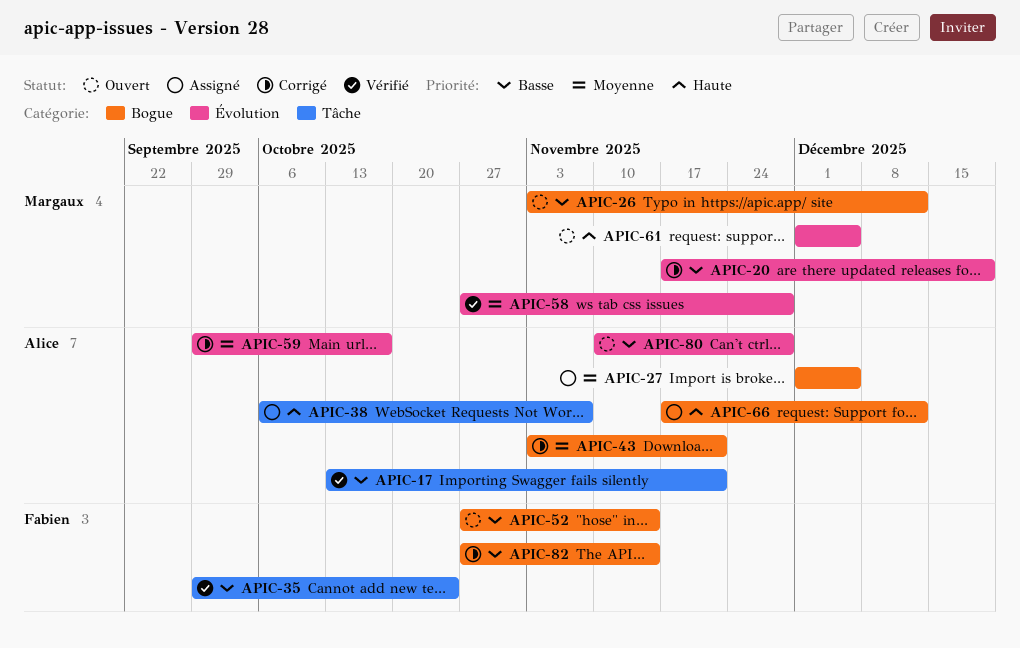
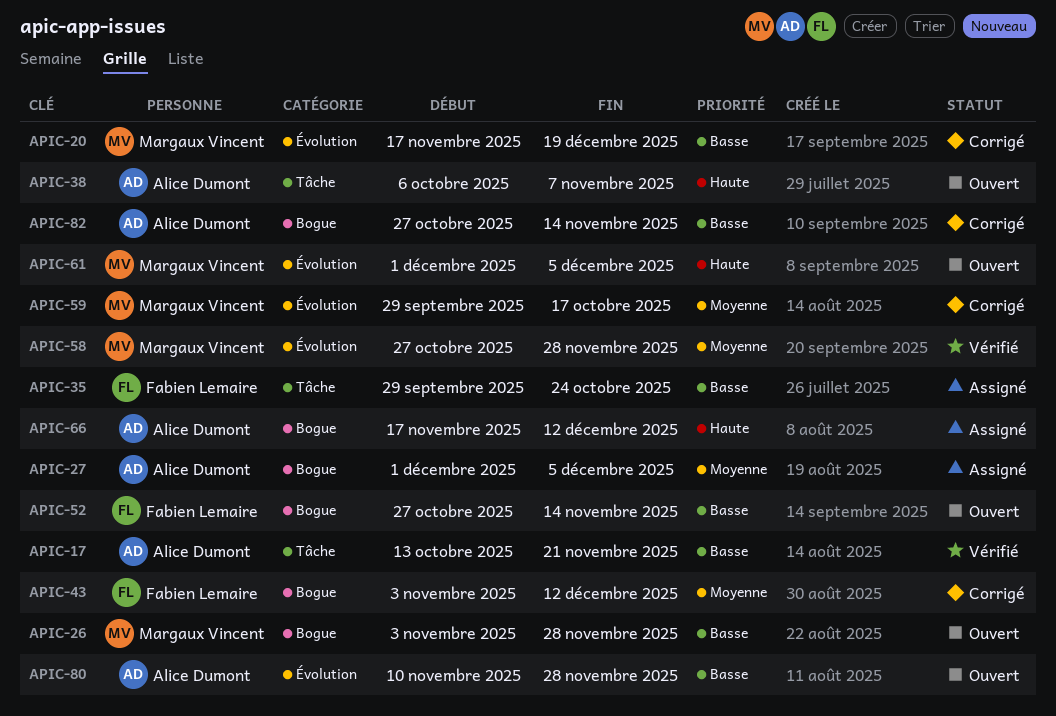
APIC-26, due: Dec 12 -> Nov 28
APIC-35, status: Vérifié -> Assigné
APIC-38, status: Assigné -> Ouvert
APIC-43, owner: Alice Dumont -> Fabien Lemaire
APIC-43, due: Nov 21 -> Dec 12
APIC-59, owner: Alice Dumont -> Margaux Vincent
APIC-82, owner: Fabien Lemaire -> Alice Dumont

